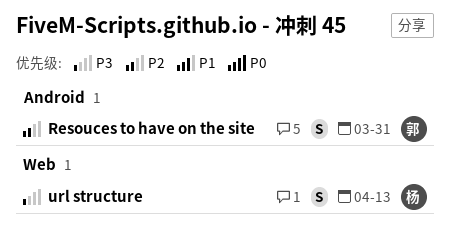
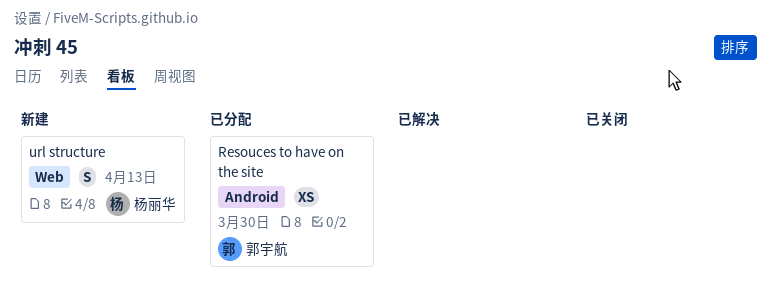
Resouces to have on the site, estimate: S -> XS
Resouces to have on the site, due: Mar 31 -> Mar 30

